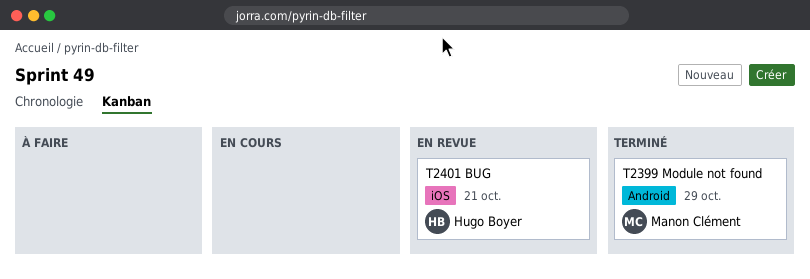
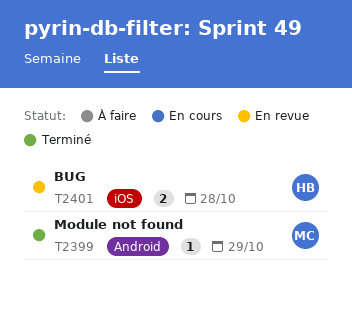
T2401, due: Oct 21 -> Oct 28

